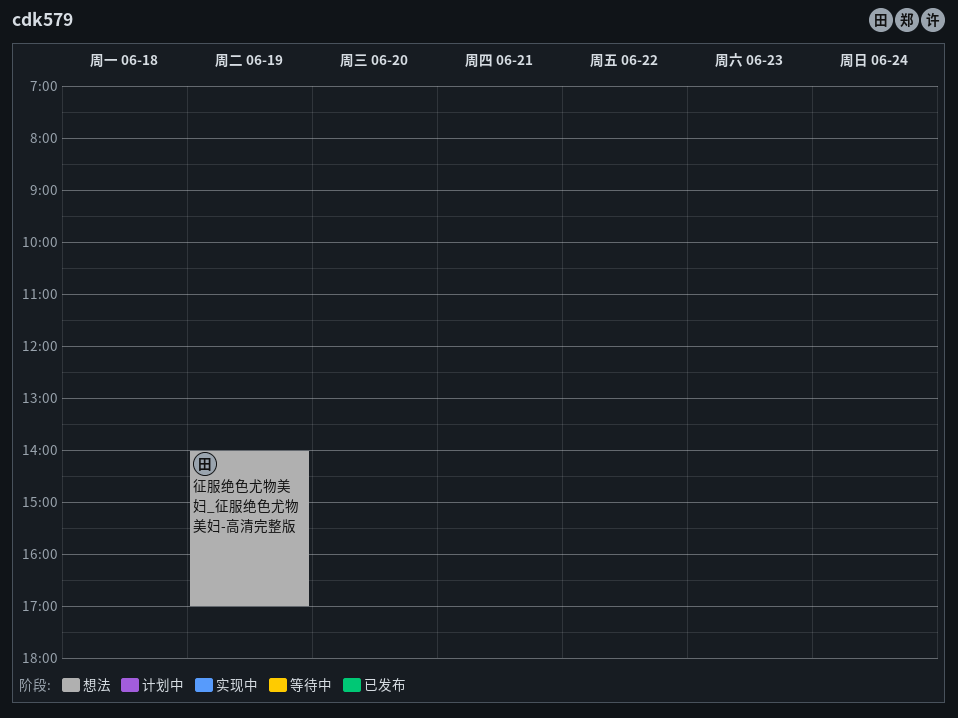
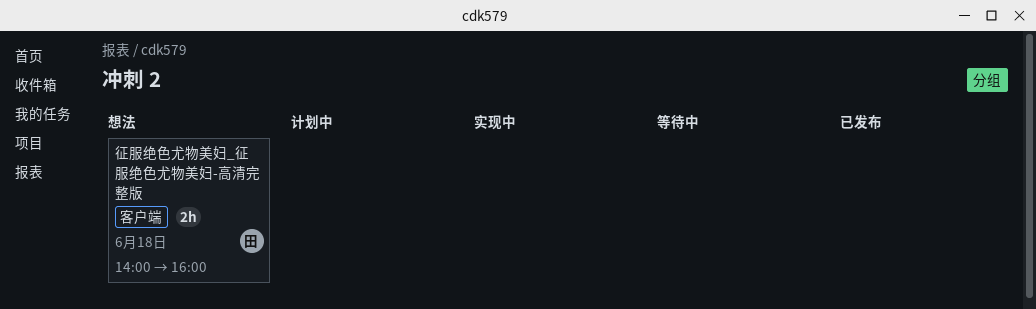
征服绝色尤物美妇_征服绝色尤物美妇-高清完整版, day: Jun 19 -> Jun 18
征服绝色尤物美妇_征服绝色尤物美妇-高清完整版, ends: 17:00 -> 16:00

